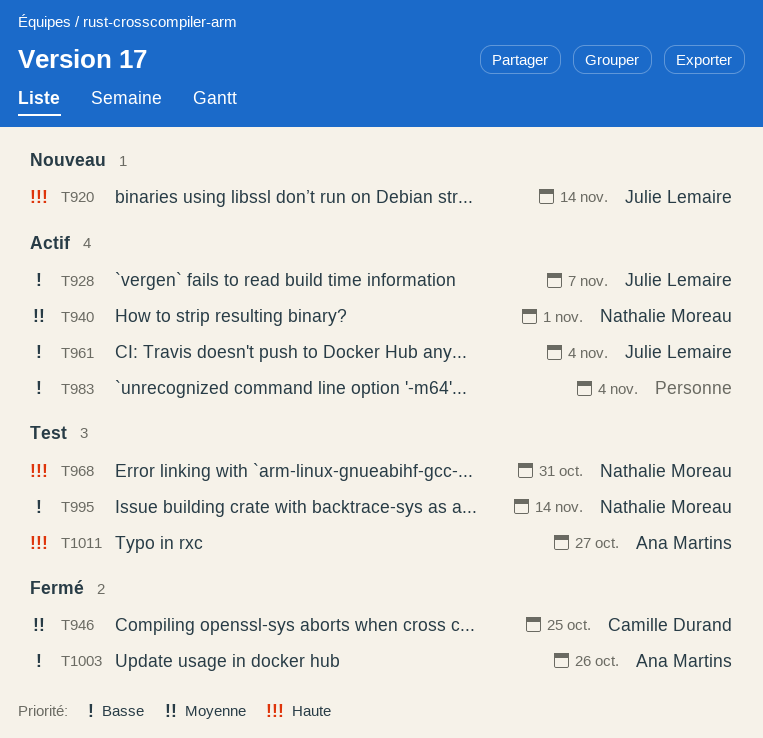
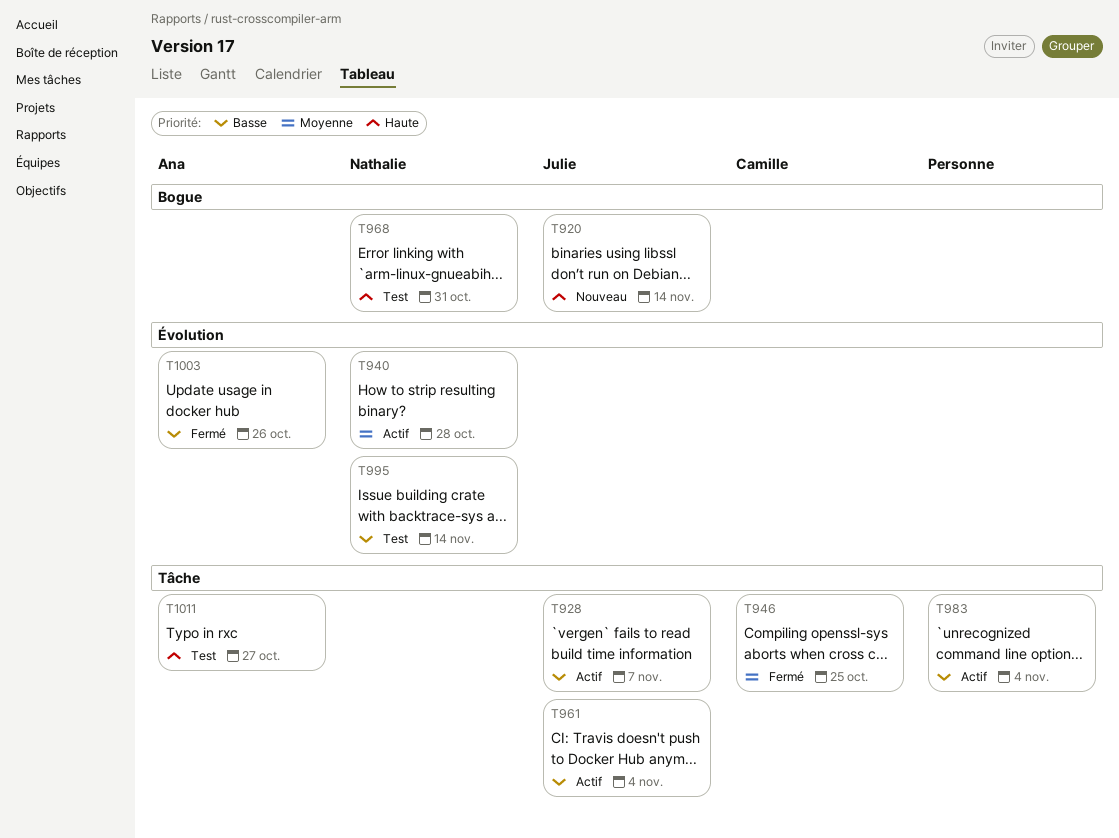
T940, due: Nov 1 -> Oct 28

